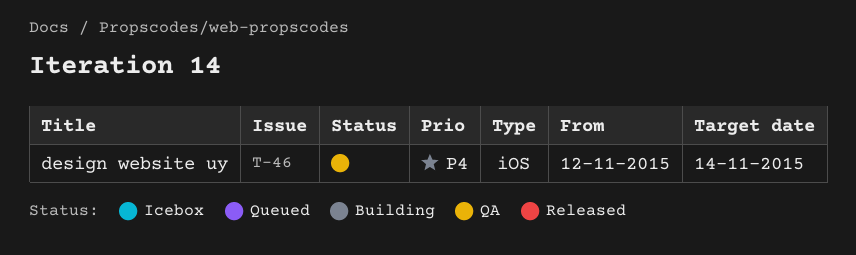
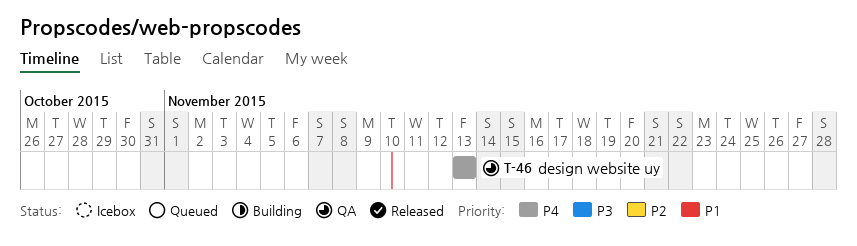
T-46, start: Nov 12 -> Nov 13
T-46, due: Nov 14 -> Nov 13

